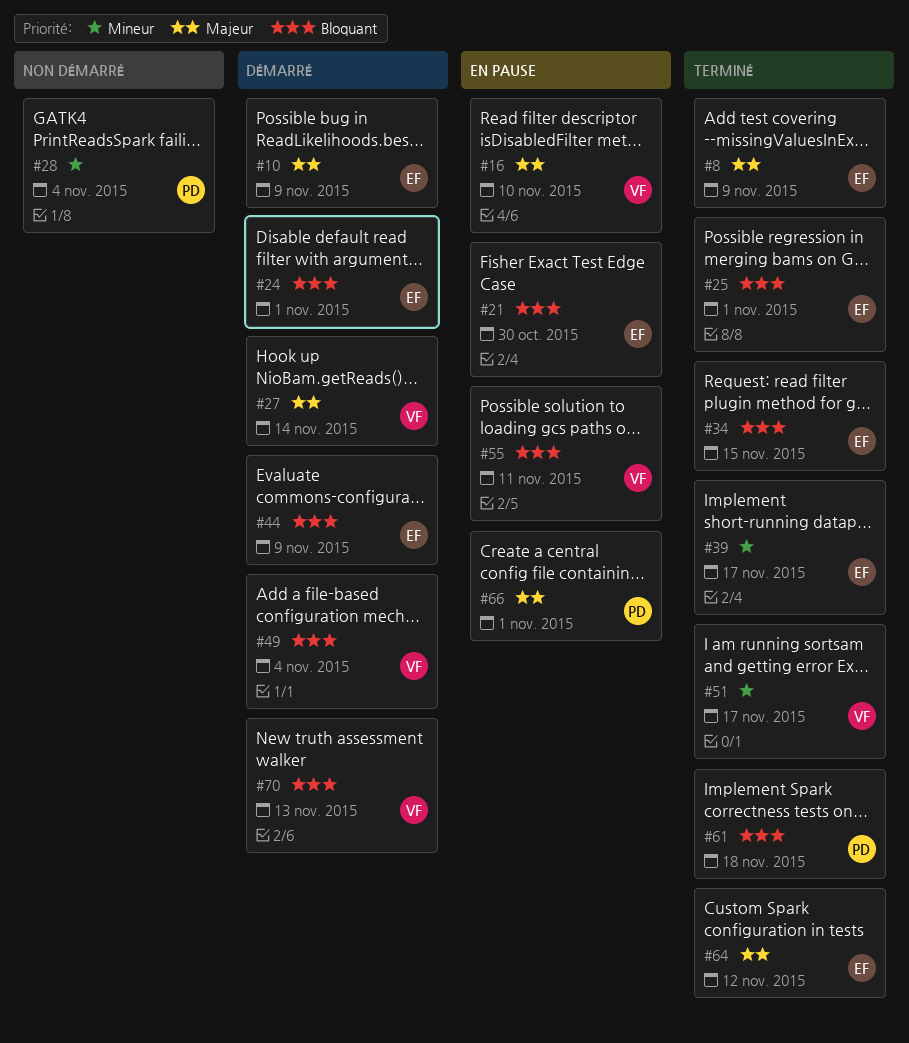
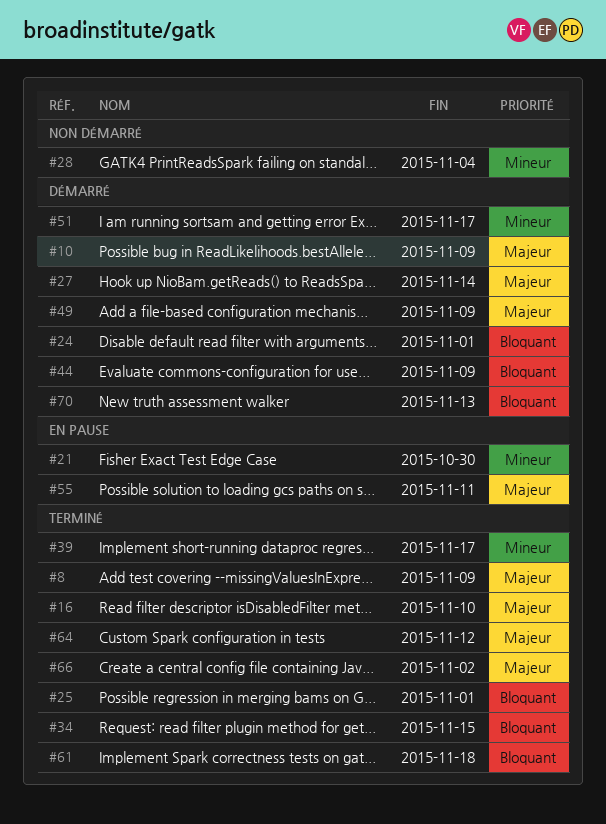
#16, status: En pause -> Terminé
#21, priority: Bloquant -> Mineur
#49, priority: Bloquant -> Majeur
#49, due: Nov 4 -> Nov 9
#51, status: Terminé -> Démarré
#55, priority: Bloquant -> Majeur
#66, status: En pause -> Terminé
#66, due: Nov 1 -> Nov 2

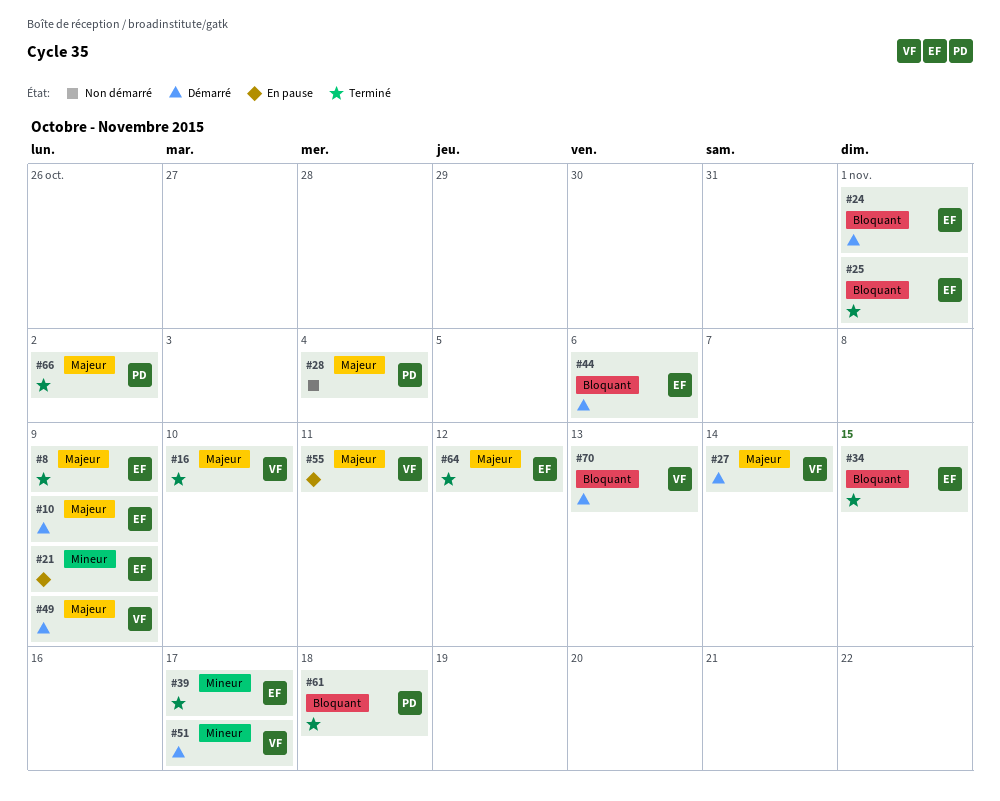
#21, due: Oct 30 -> Nov 9
#28, priority: Mineur -> Majeur
#44, due: Nov 9 -> Nov 6

